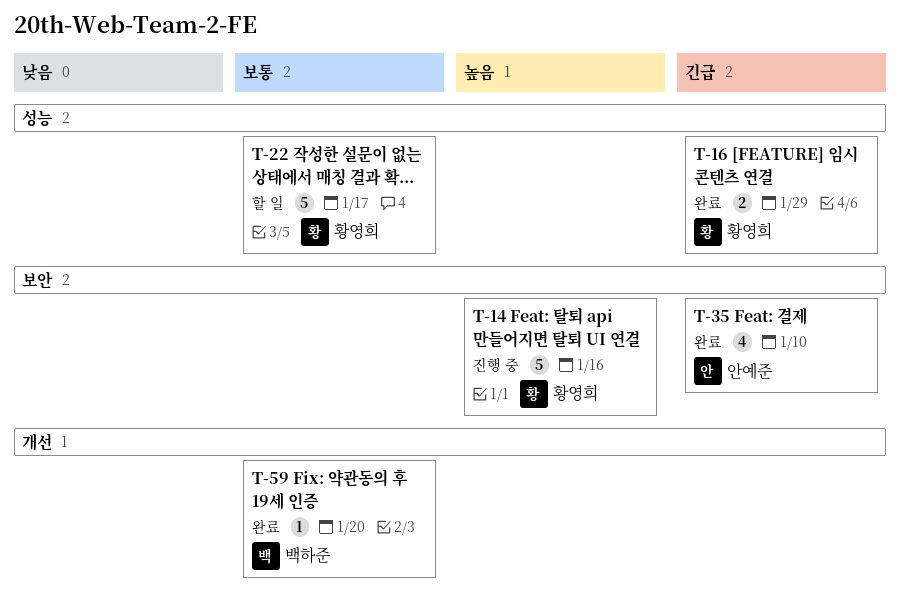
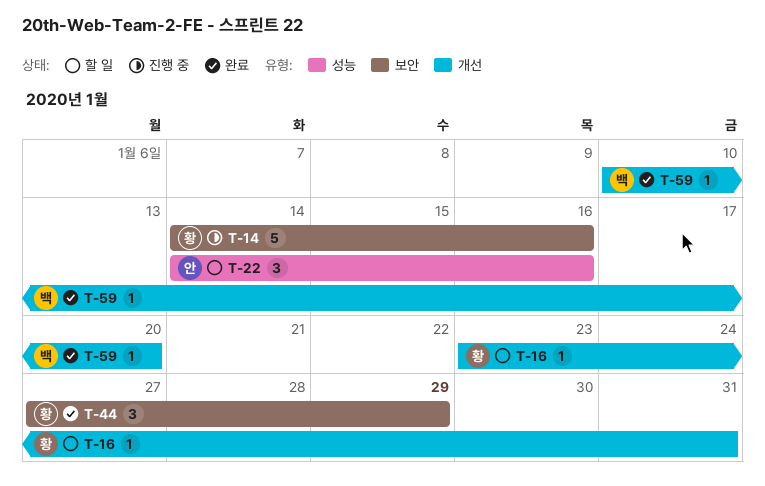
T-16, status: 완료 -> 할 일
T-16, label: 성능 -> 개선
T-16, estimate: 2 -> 1
T-16, due: Jan 29 -> Jan 31
T-22, owner: 황영희 -> 안예준
T-22, estimate: 5 -> 3
T-22, due: Jan 17 -> Jan 16
T-35: present -> none
T-44: none -> present

